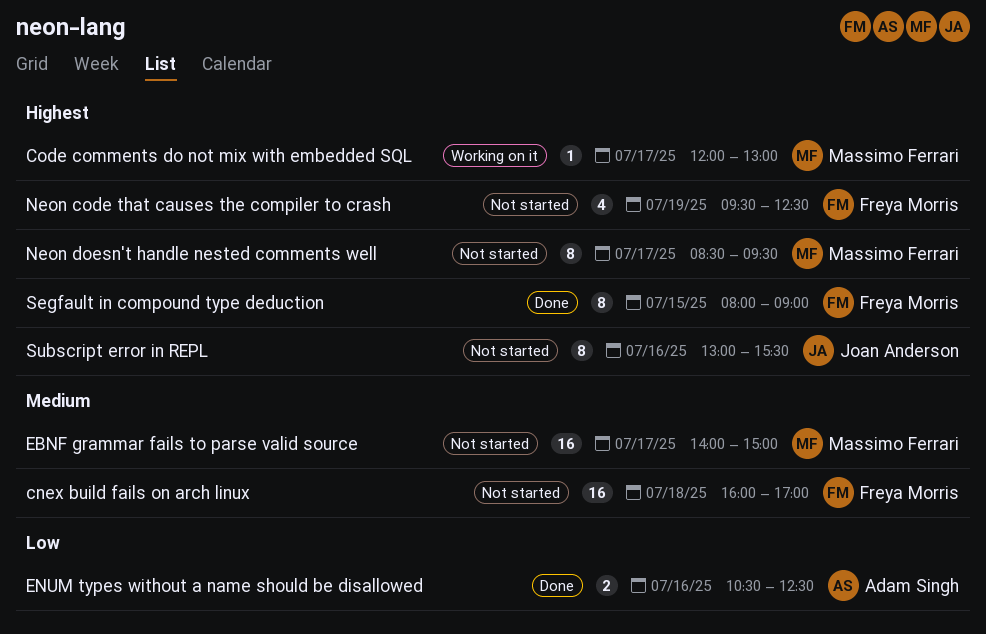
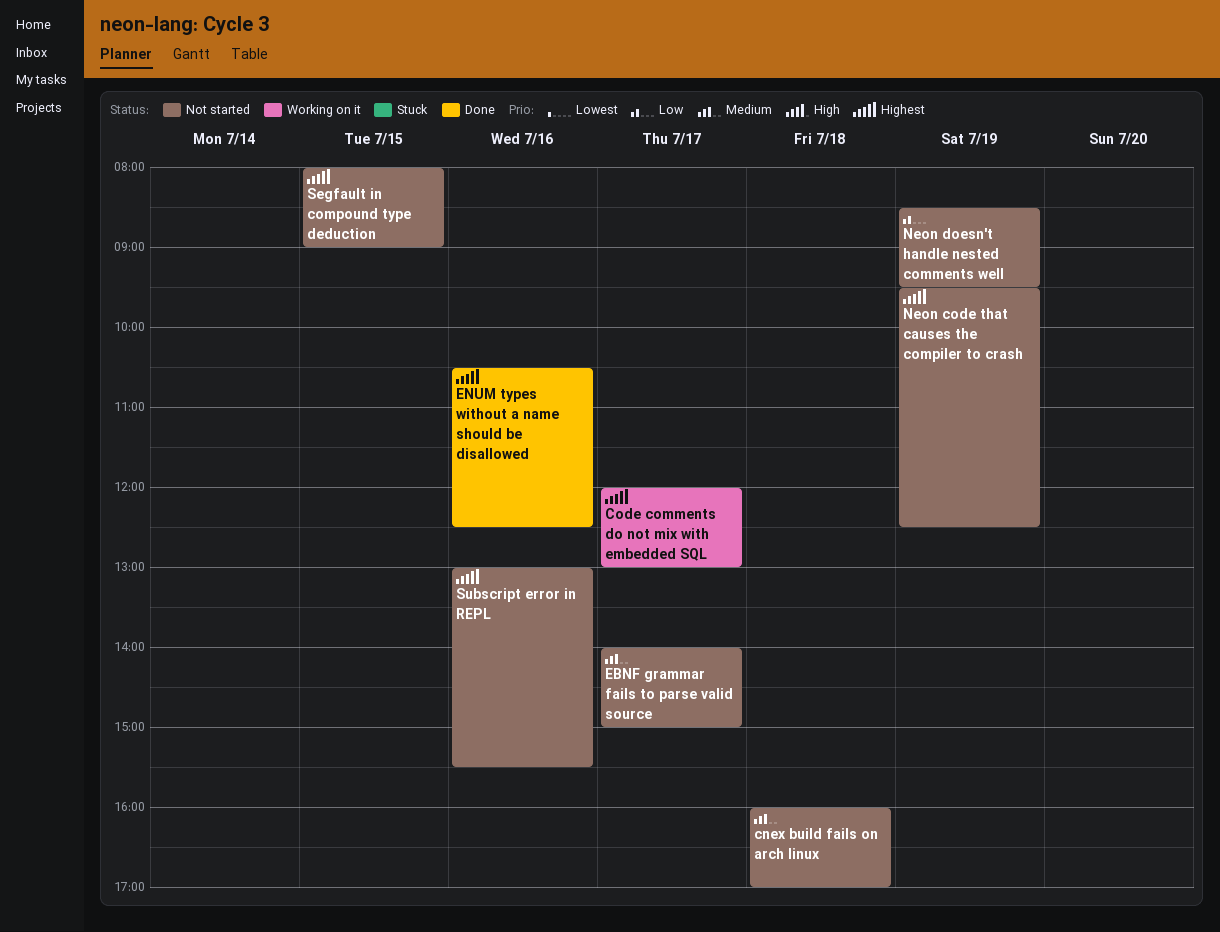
ENUM types without a name should be disallowed, priority: Low -> Highest
Neon doesn't handle nested comments well, priority: Highest -> Low
Neon doesn't handle nested comments well, day: Jul 17 -> Jul 19
Segfault in compound type deduction, status: Done -> Not started

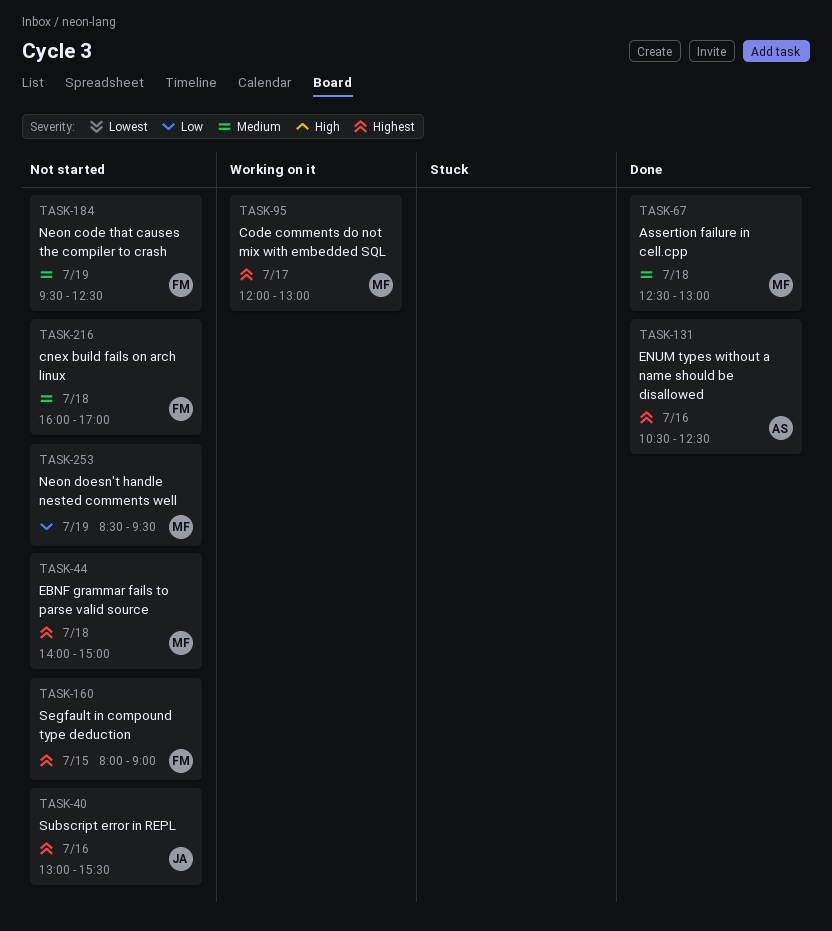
Assertion failure in cell.cpp: none -> present
EBNF grammar fails to parse valid source, priority: Medium -> Highest
EBNF grammar fails to parse valid source, day: Jul 17 -> Jul 18
Neon code that causes the compiler to crash, priority: Highest -> Medium

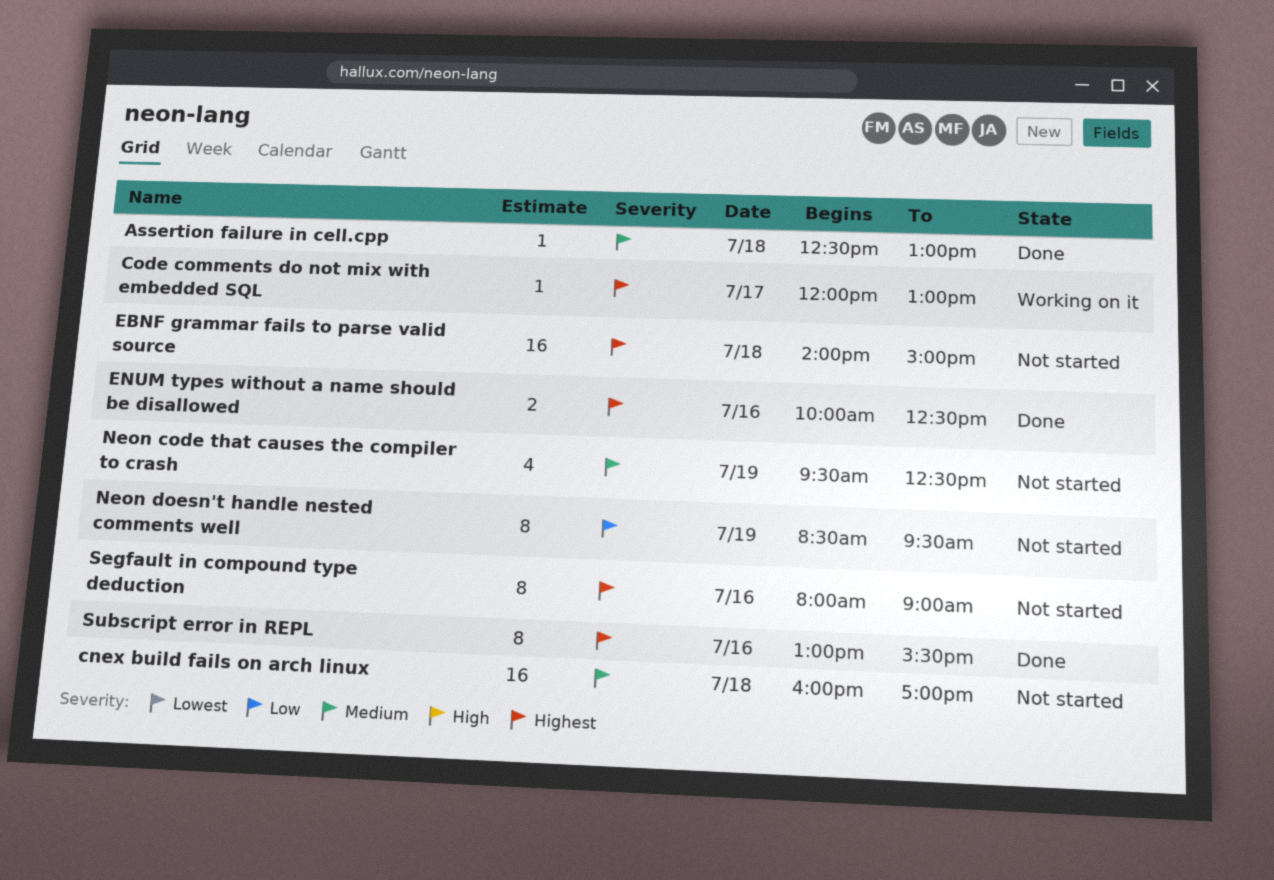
ENUM types without a name should be disallowed, begins: 10:30 -> 10:00
Segfault in compound type deduction, day: Jul 15 -> Jul 16
Subscript error in REPL, status: Not started -> Done

